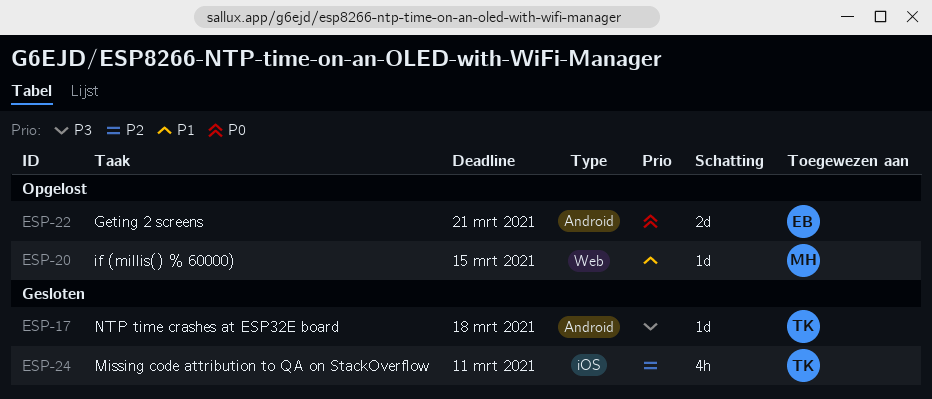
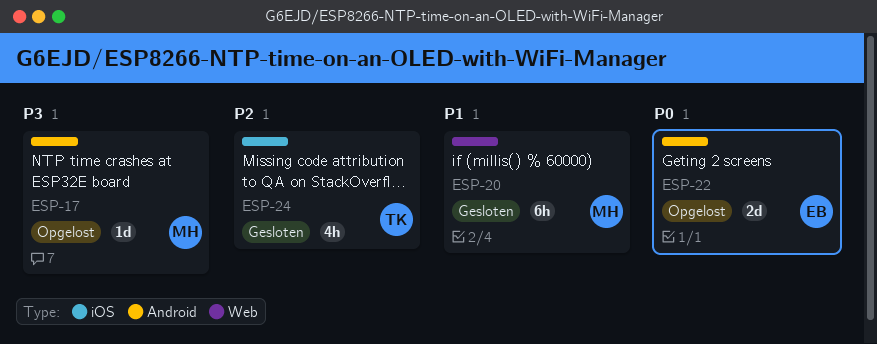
ESP-17, status: Gesloten -> Opgelost
ESP-17, owner: TK -> MH
ESP-20, status: Opgelost -> Gesloten
ESP-20, estimate: 1d -> 6h

